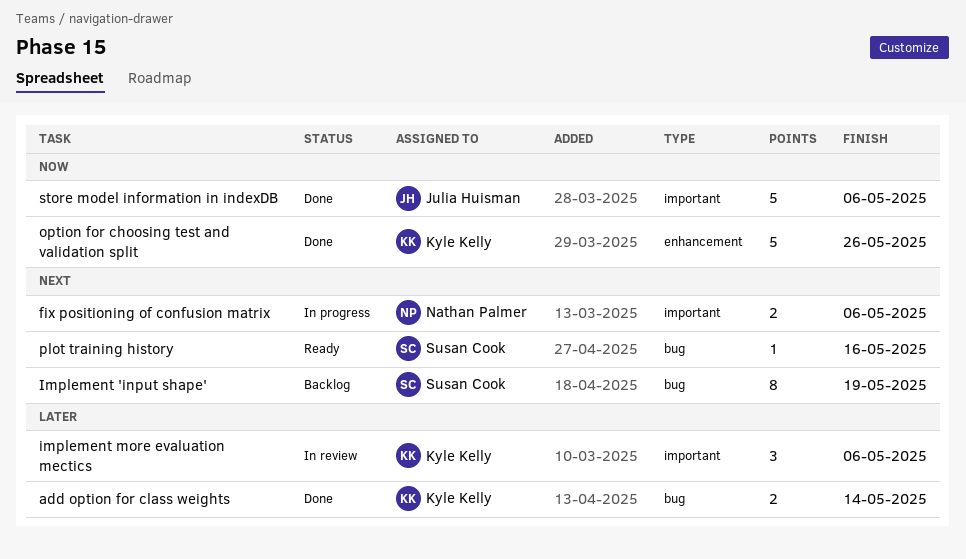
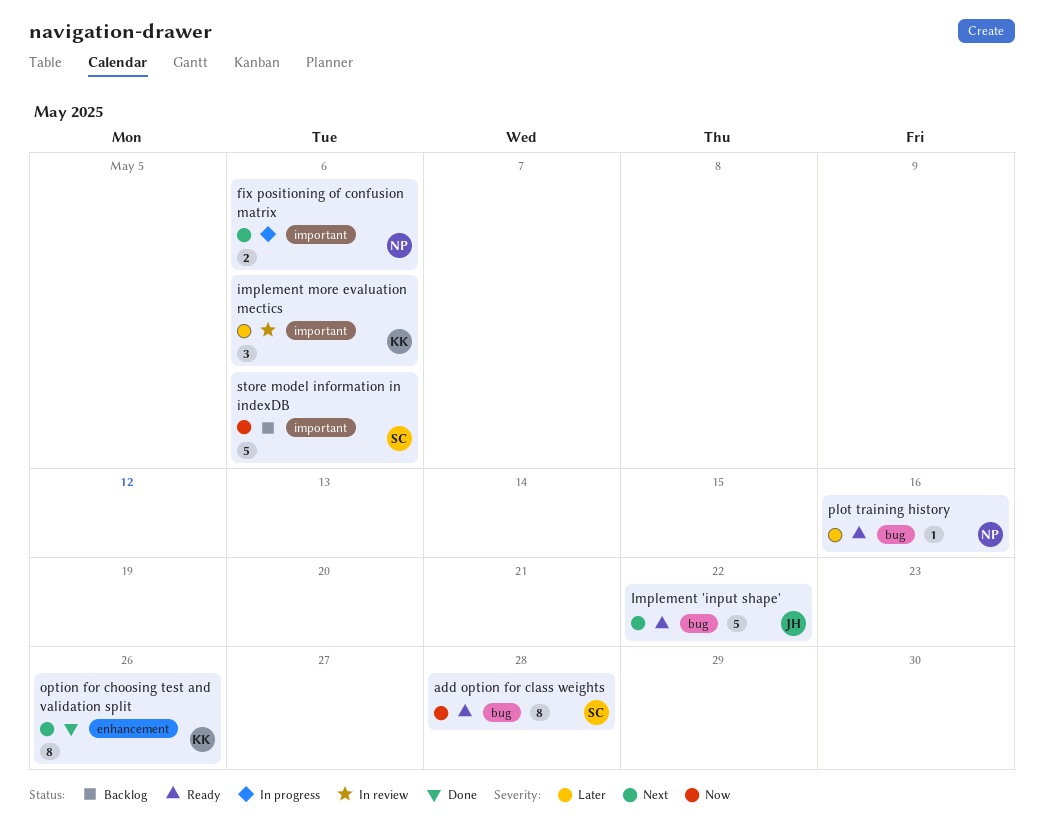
add option for class weights, status: Done -> Ready
add option for class weights, owner: Kyle Kelly -> Susan Cook
add option for class weights, priority: Later -> Now
add option for class weights, estimate: 2 -> 8
add option for class weights, due: May 14 -> May 28
Implement 'input shape', status: Backlog -> Ready
Implement 'input shape', owner: Susan Cook -> Julia Huisman
Implement 'input shape', estimate: 8 -> 5
Implement 'input shape', due: May 19 -> May 22
option for choosing test and validation split, priority: Now -> Next
option for choosing test and validation split, estimate: 5 -> 8
plot training history, owner: Susan Cook -> Nathan Palmer
plot training history, priority: Next -> Later
store model information in indexDB, status: Done -> Backlog
store model information in indexDB, owner: Julia Huisman -> Susan Cook

